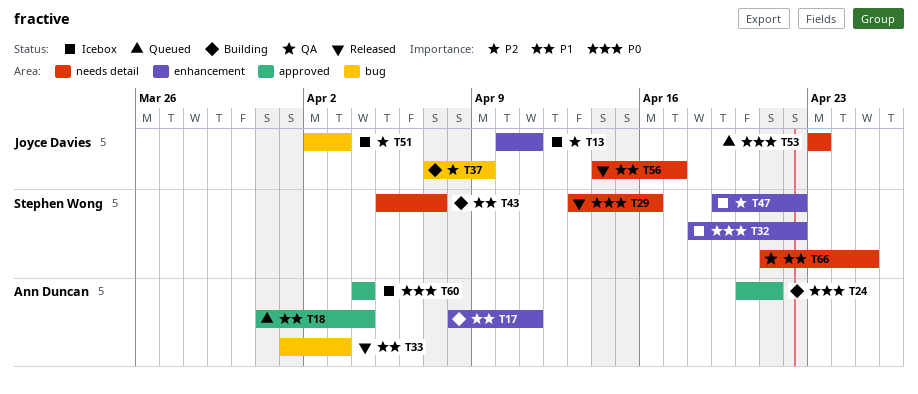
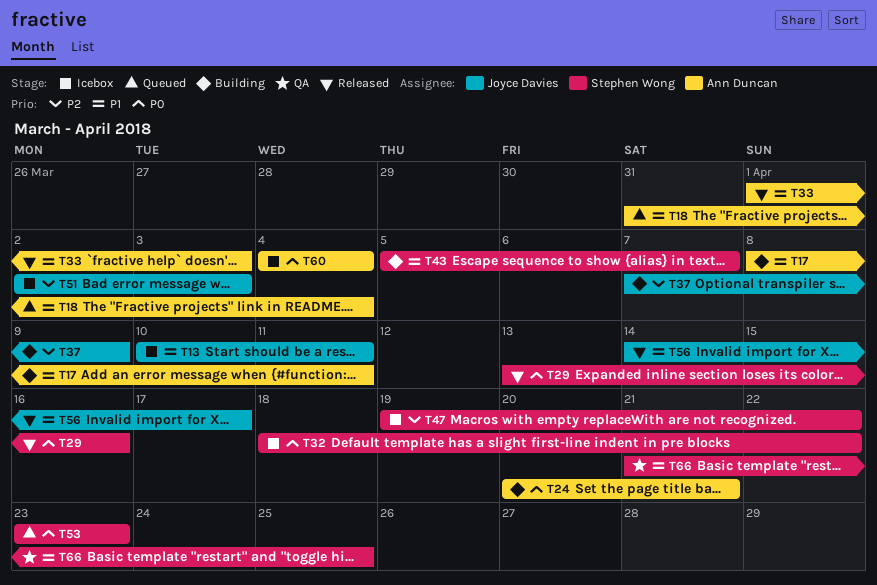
T13, priority: P2 -> P1
T53, owner: Joyce Davies -> Stephen Wong

